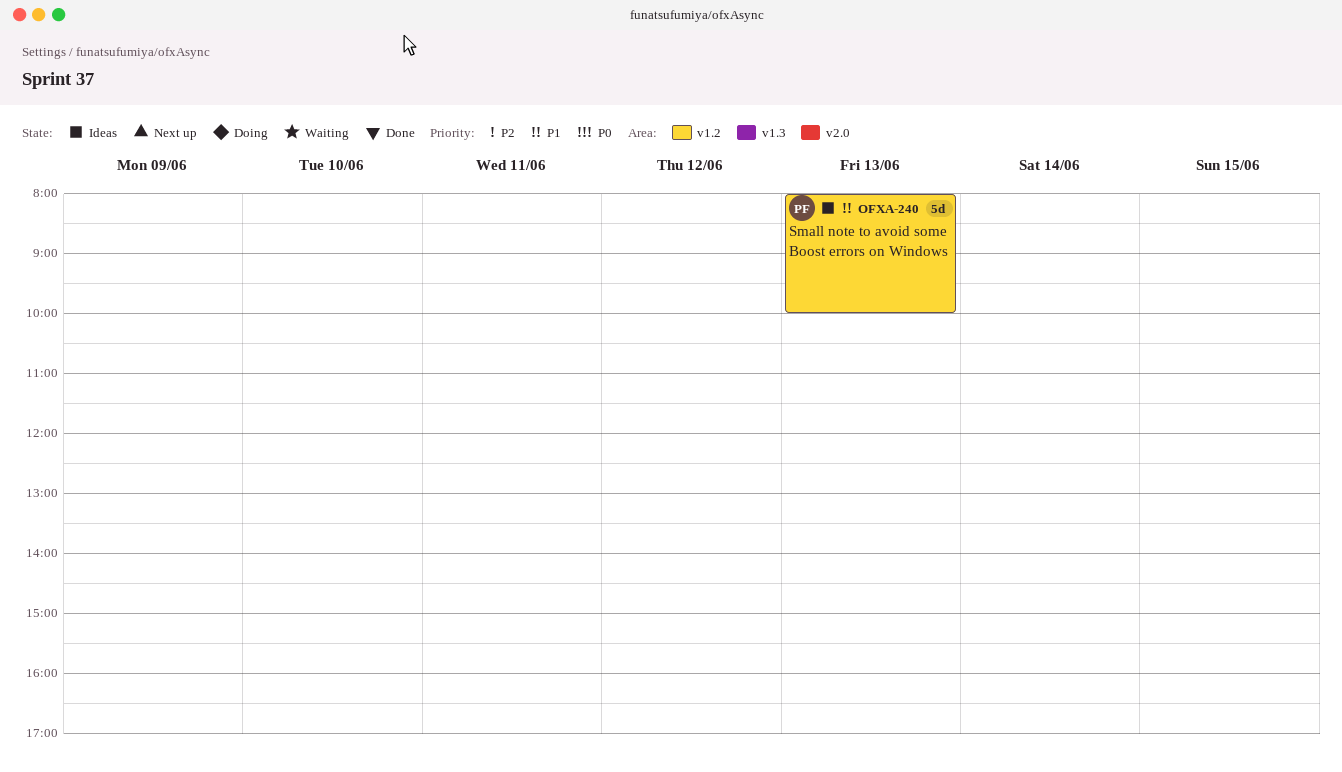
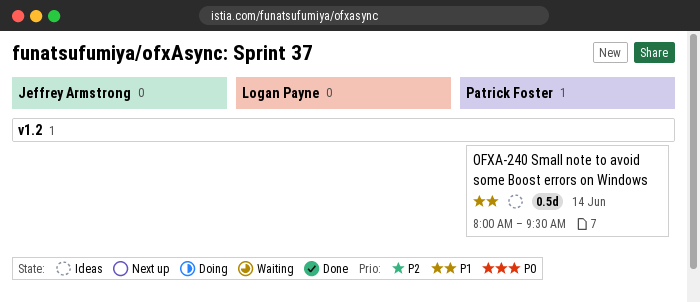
OFXA-240, estimate: 5d -> 0.5d
OFXA-240, day: Jun 13 -> Jun 14
OFXA-240, ends: 10:00 -> 09:30

